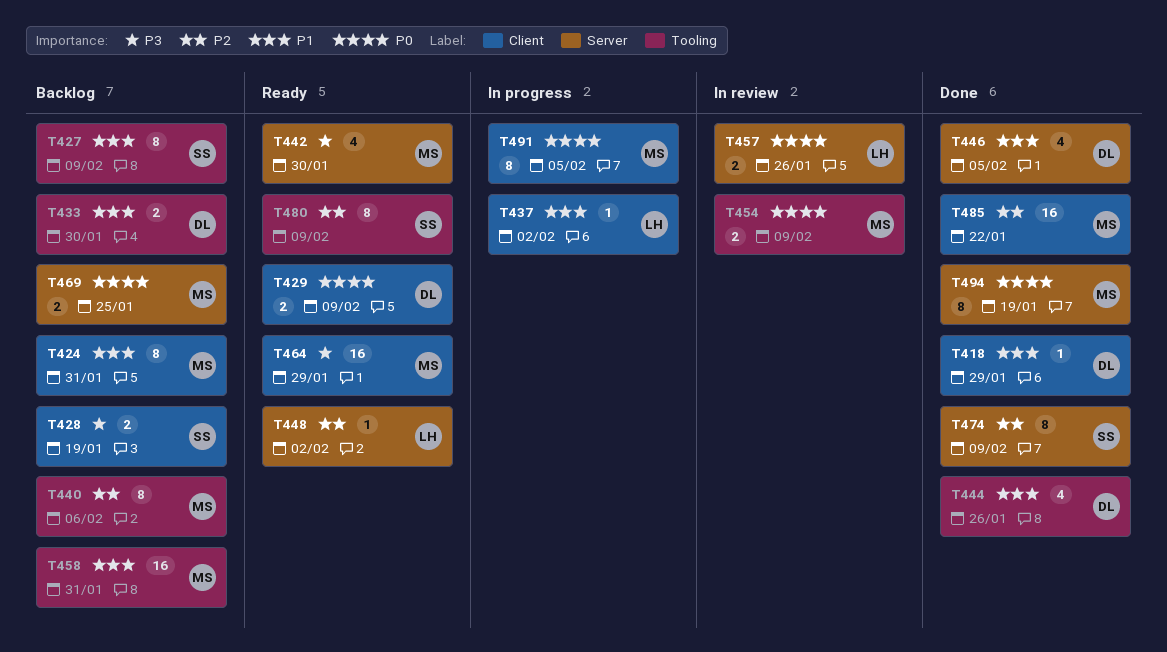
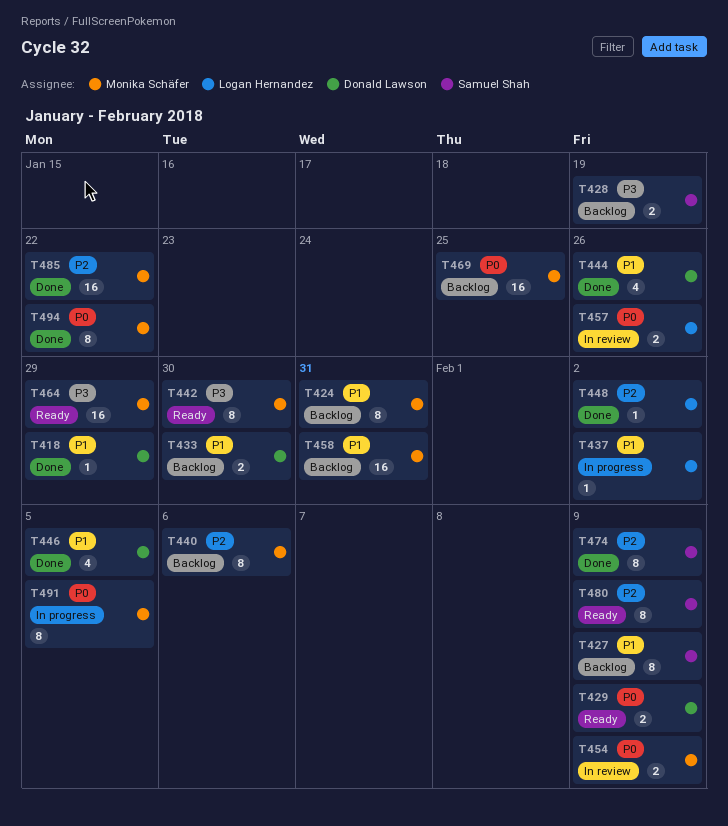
T442, estimate: 4 -> 8
T448, status: Ready -> Done
T469, estimate: 2 -> 16
T494, due: Jan 19 -> Jan 22

